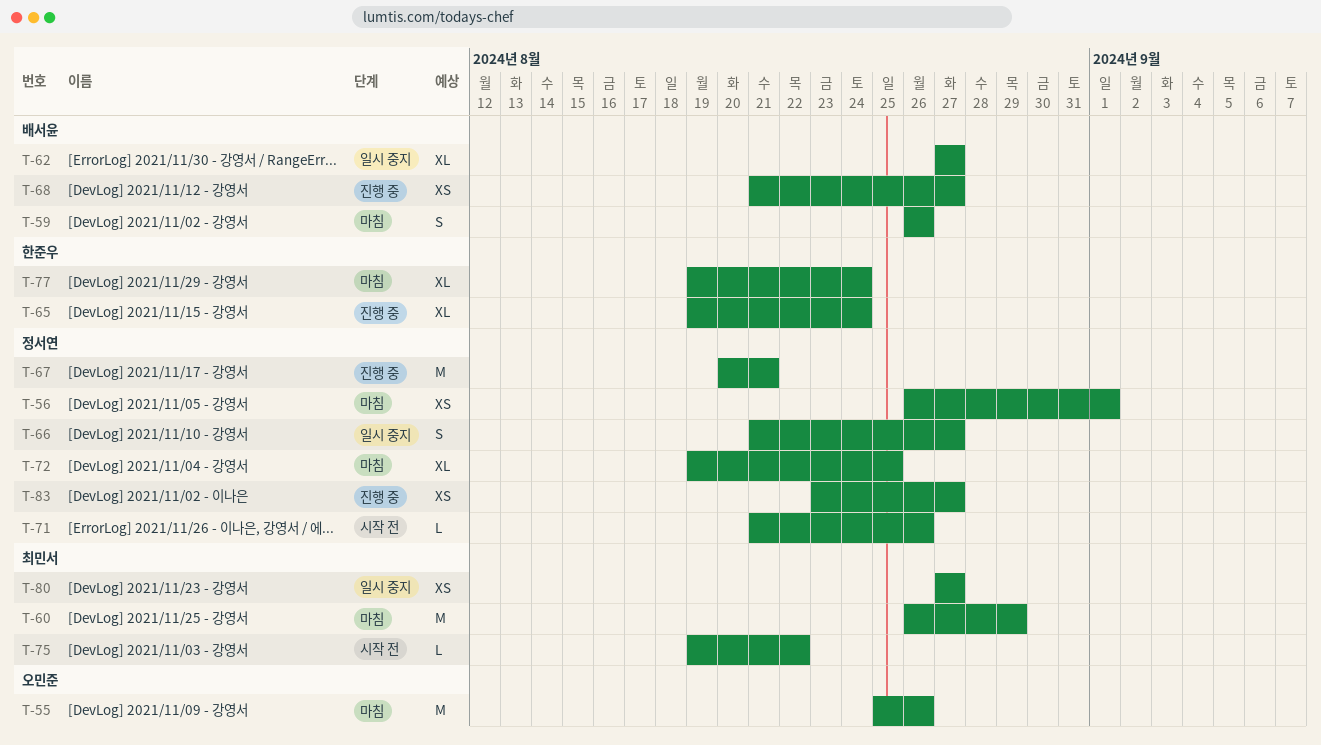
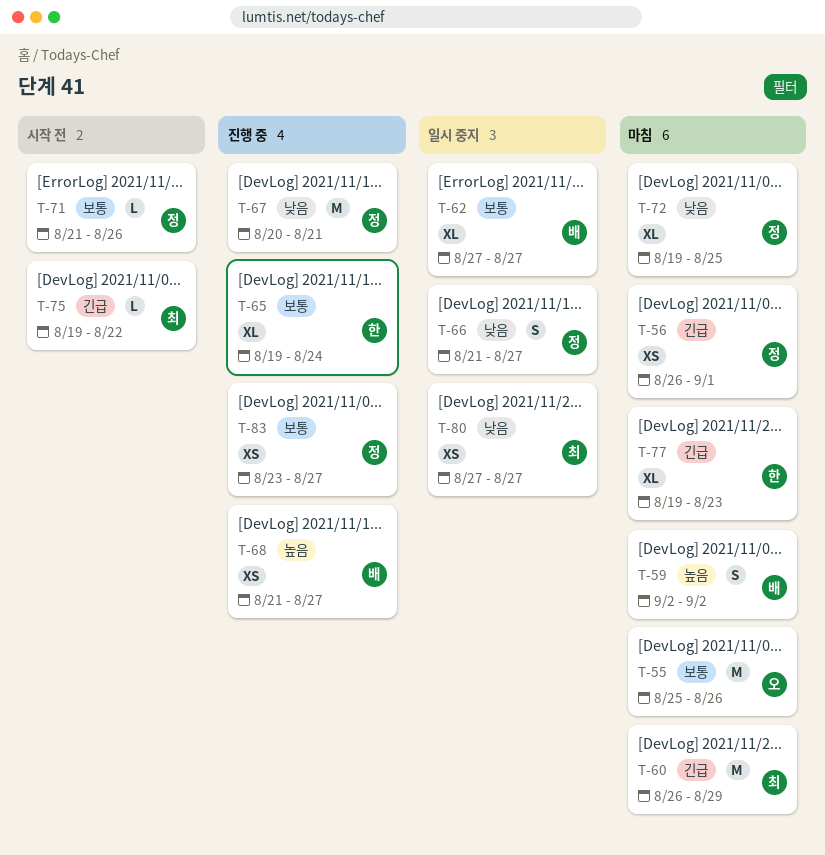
T-59, start: Aug 26 -> Sep 2
T-59, due: Aug 26 -> Sep 2
T-77, due: Aug 24 -> Aug 23

